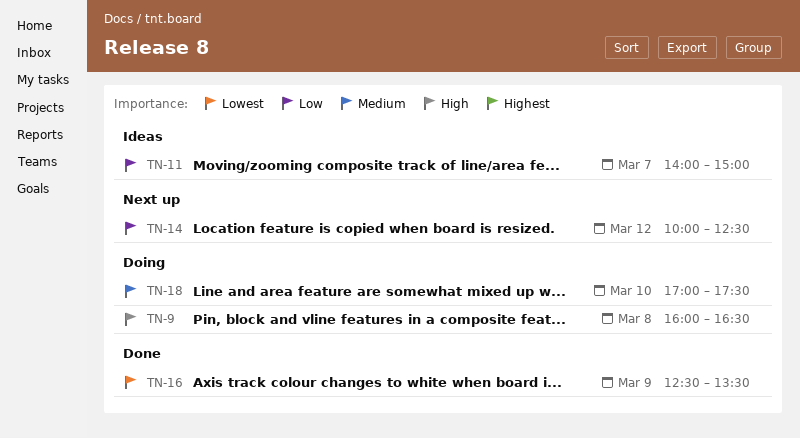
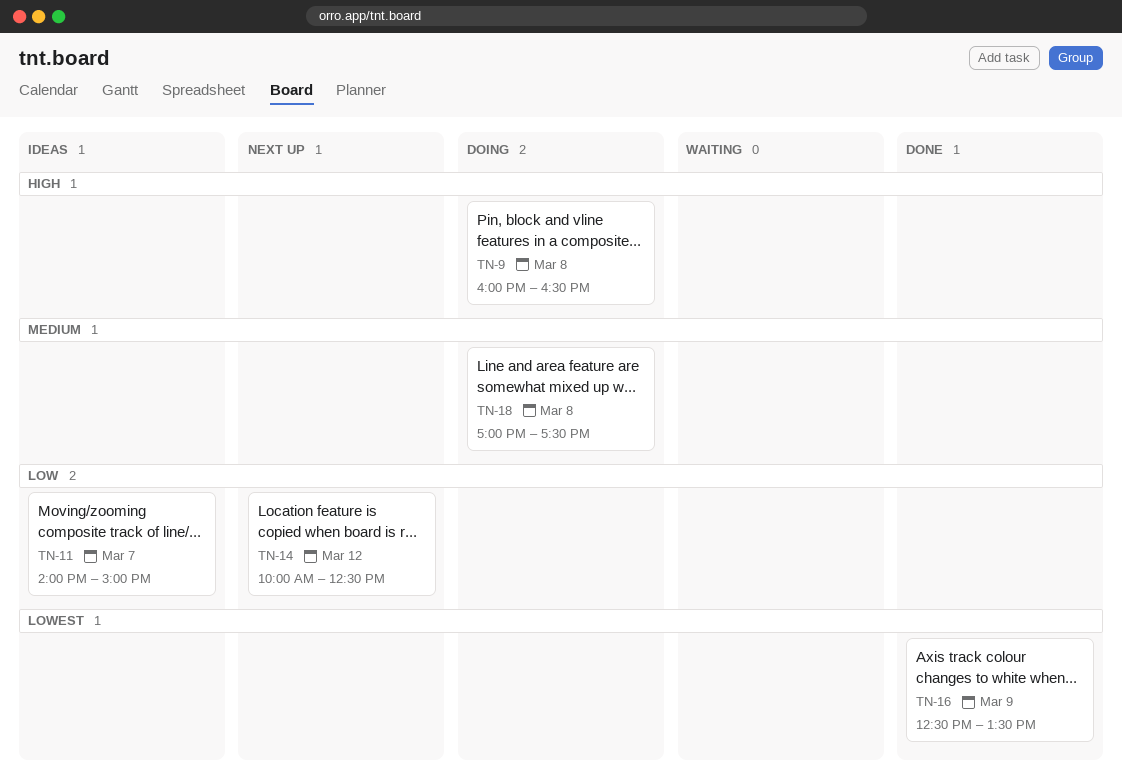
TN-18, day: Mar 10 -> Mar 8

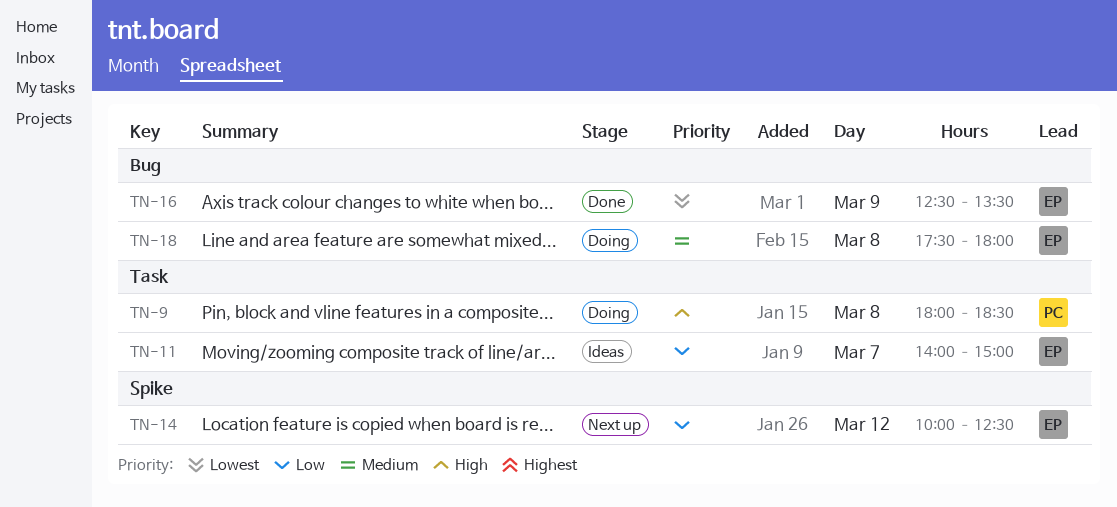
TN-9, begins: 16:00 -> 18:00
TN-9, ends: 16:30 -> 18:30
TN-18, begins: 17:00 -> 17:30
TN-18, ends: 17:30 -> 18:00

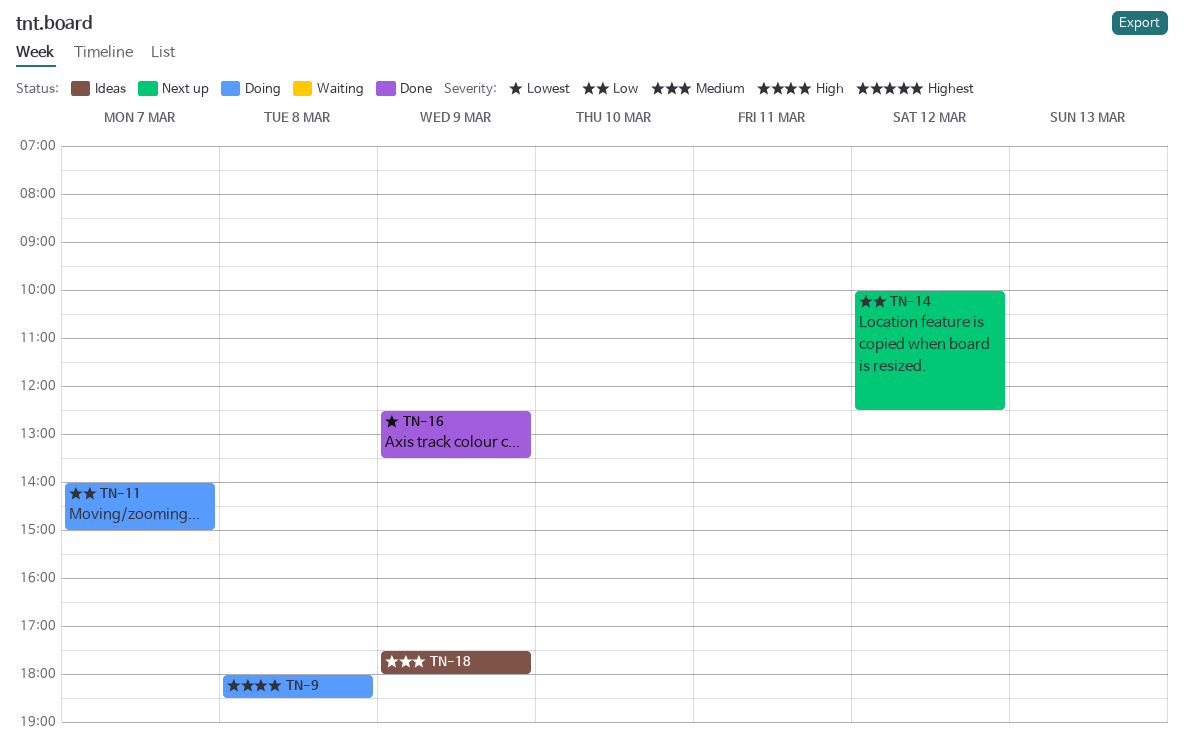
TN-11, status: Ideas -> Doing
TN-18, status: Doing -> Ideas
TN-18, day: Mar 8 -> Mar 9

